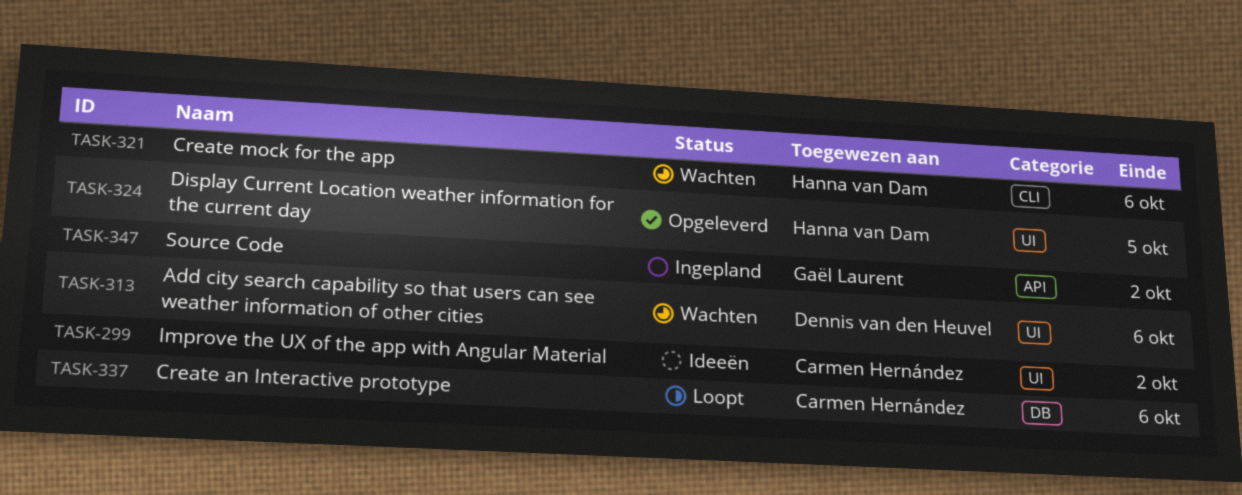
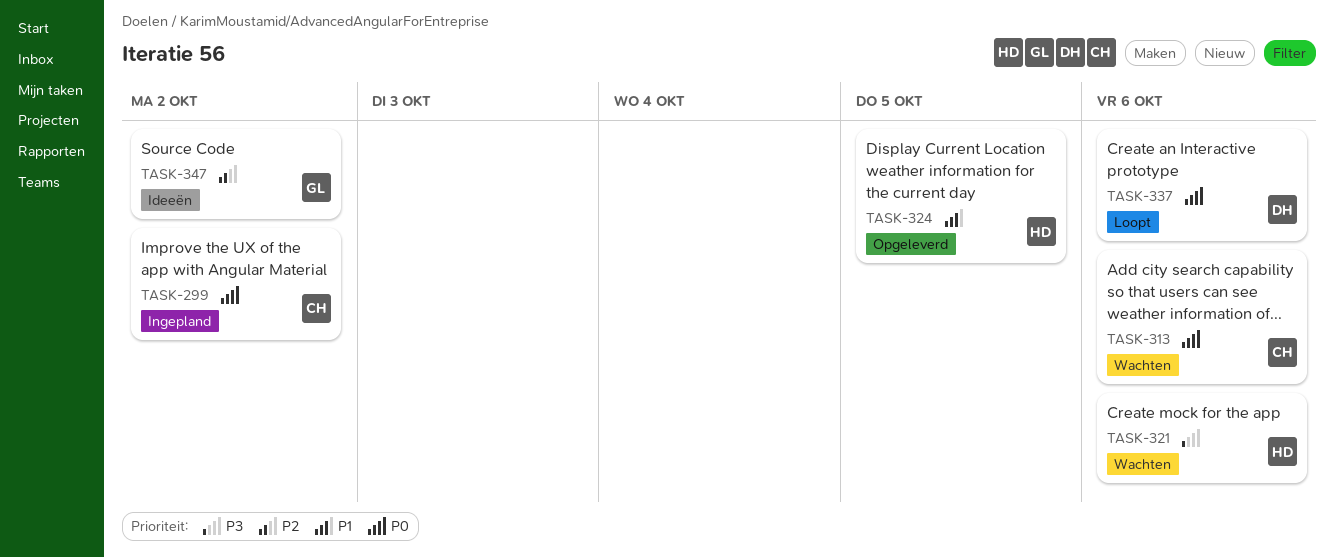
TASK-299, status: Ideeën -> Ingepland
TASK-313, owner: Dennis van den Heuvel -> Carmen Hernández
TASK-337, owner: Carmen Hernández -> Dennis van den Heuvel
TASK-347, status: Ingepland -> Ideeën

